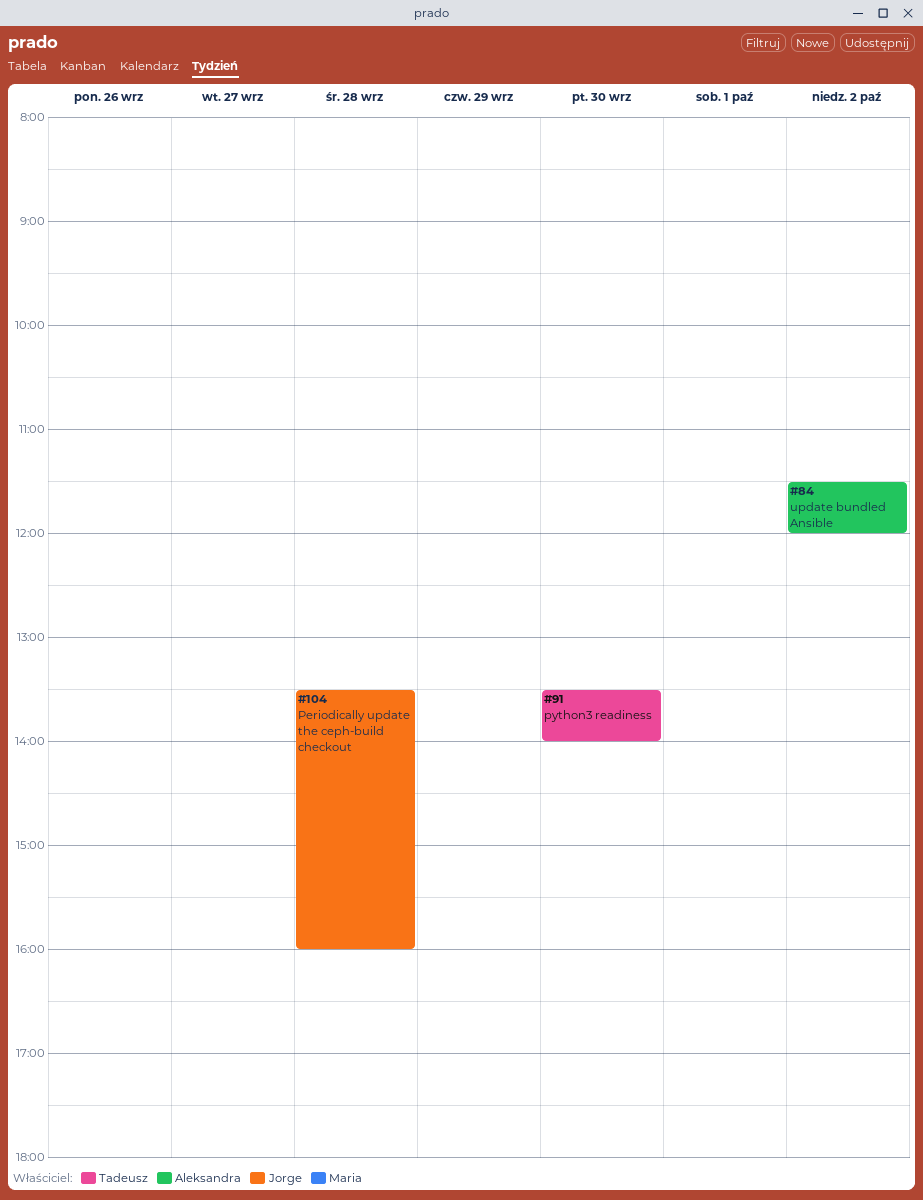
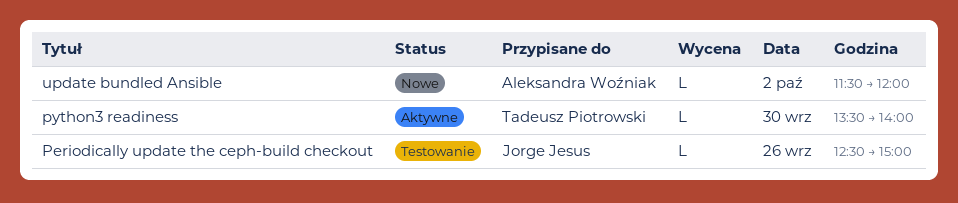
Periodically update the ceph-build checkout, day: Sep 28 -> Sep 26
Periodically update the ceph-build checkout, begins: 13:30 -> 12:30
Periodically update the ceph-build checkout, ends: 16:00 -> 15:00

